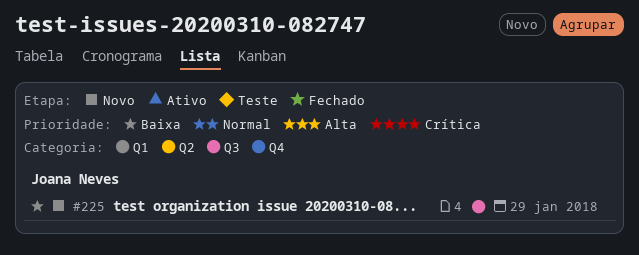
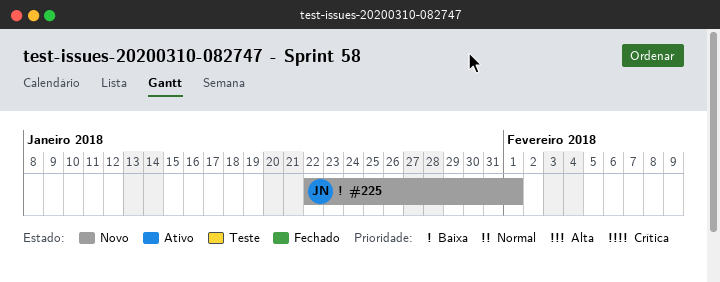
#225, due: Jan 29 -> Feb 1

